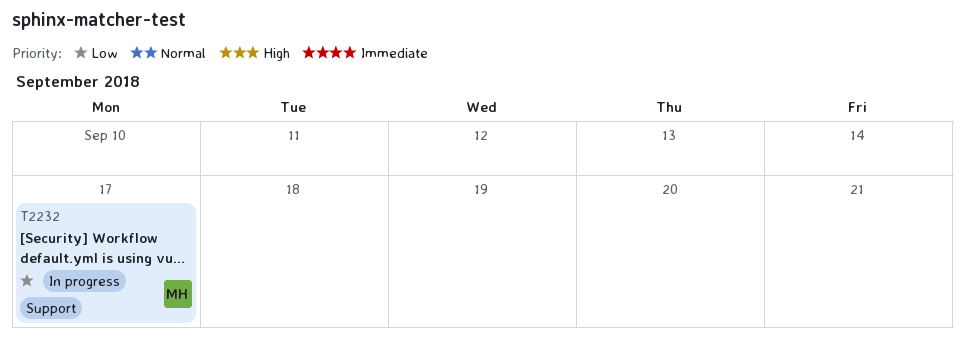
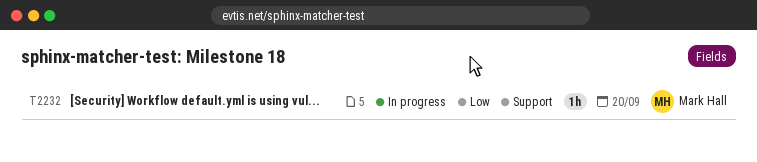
T2232, due: Sep 17 -> Sep 20

